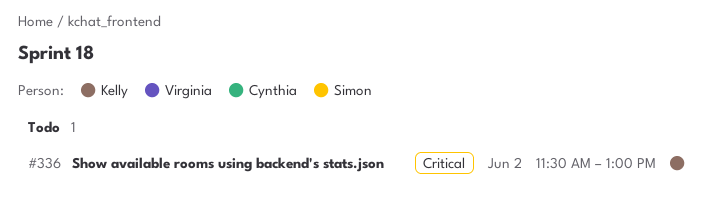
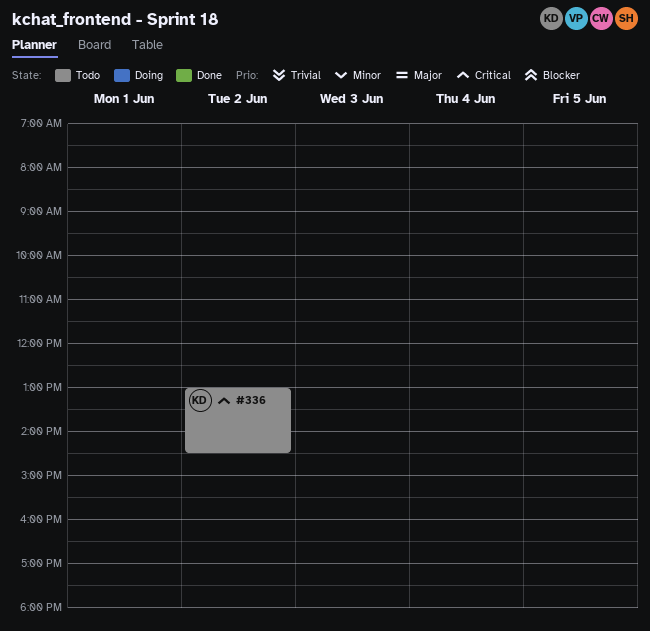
#336, begins: 11:30 -> 13:00
#336, ends: 13:00 -> 14:30

